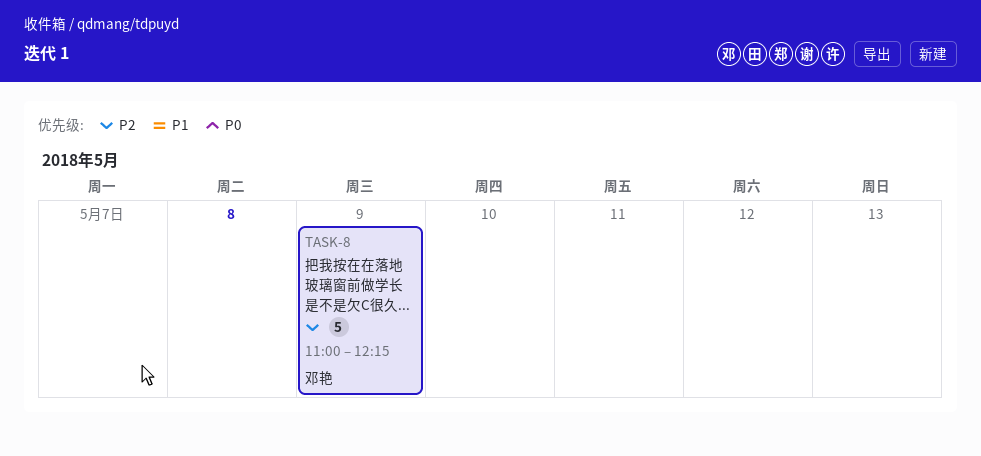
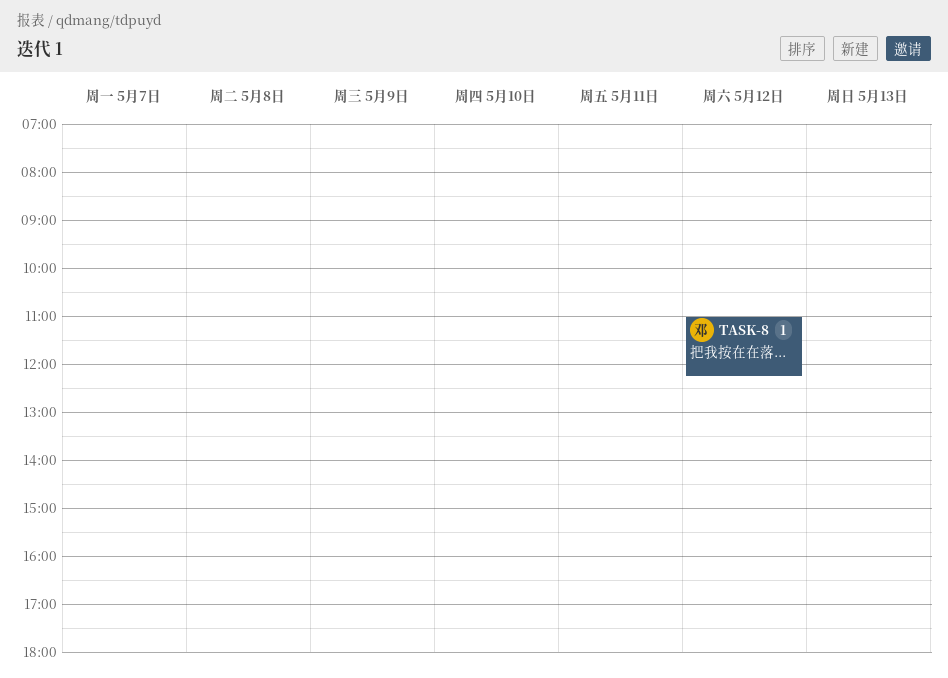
TASK-8, estimate: 5 -> 1
TASK-8, day: May 9 -> May 12

